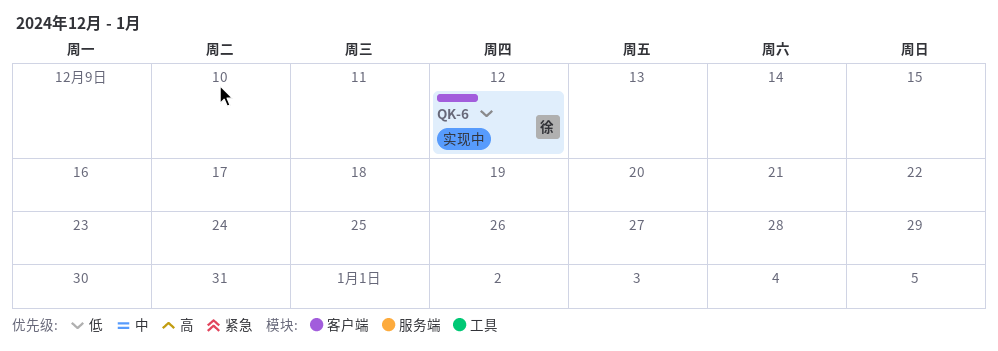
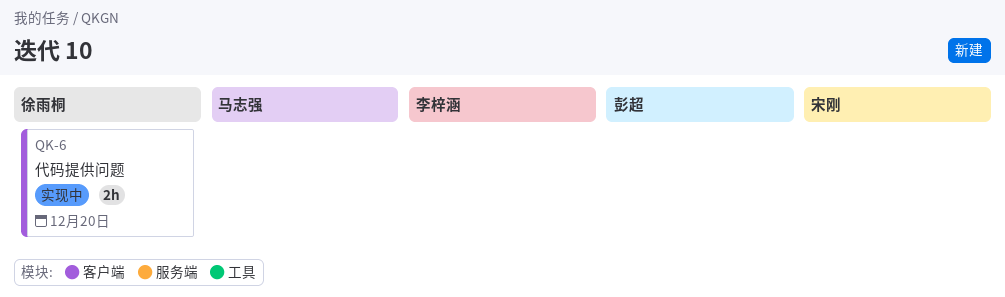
QK-6, due: Dec 12 -> Dec 20

